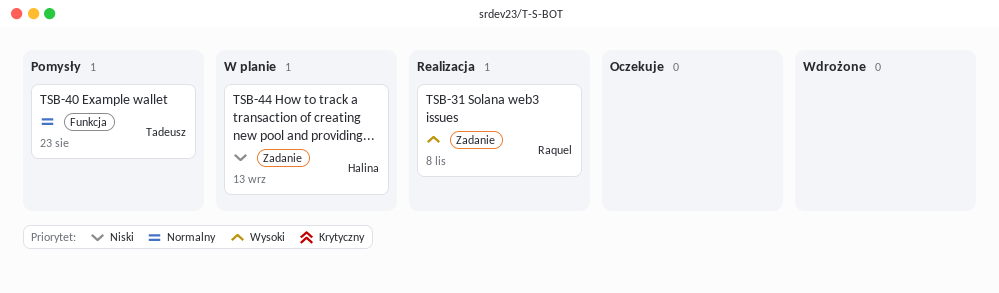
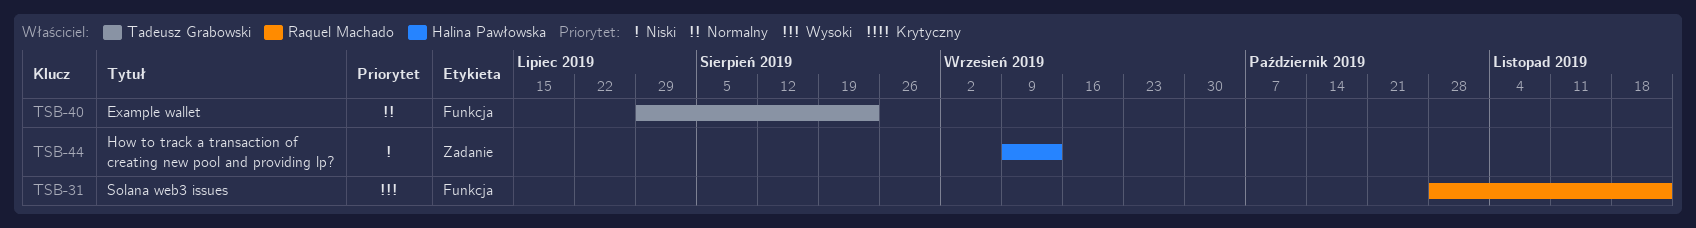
TSB-31, label: Zadanie -> Funkcja
TSB-31, due: Nov 8 -> Nov 22

